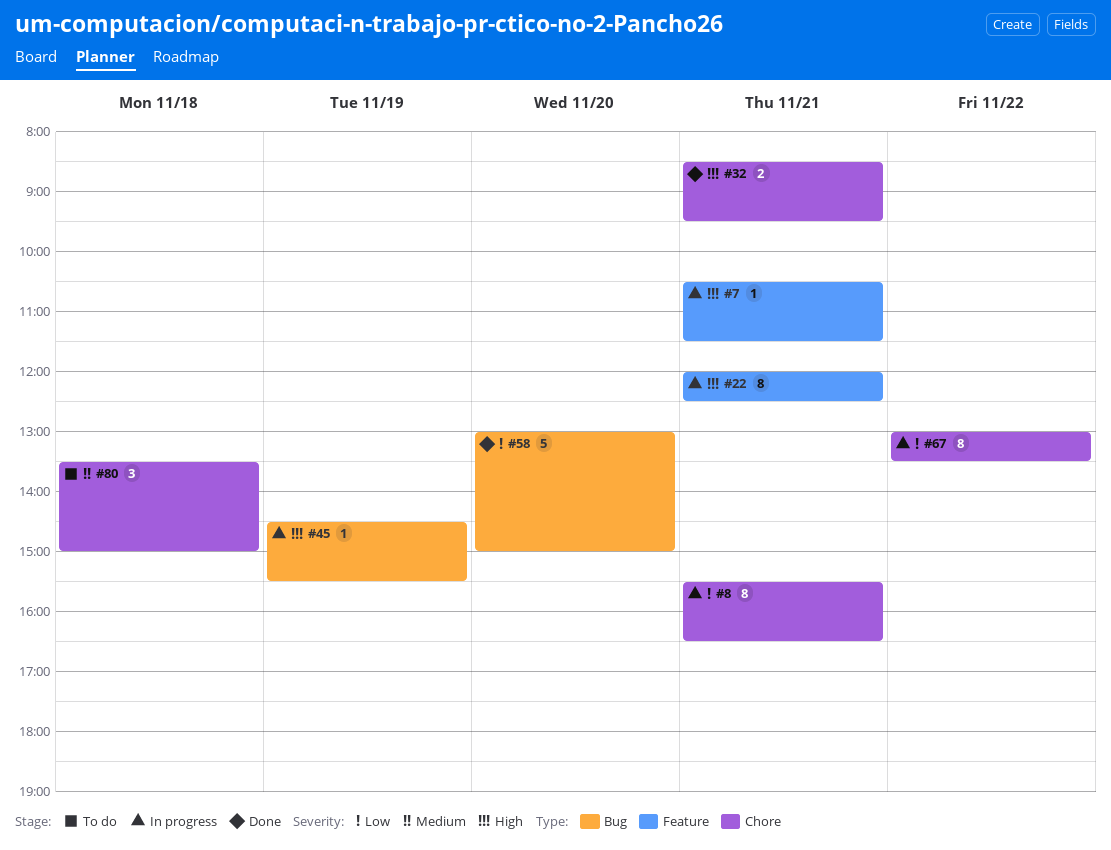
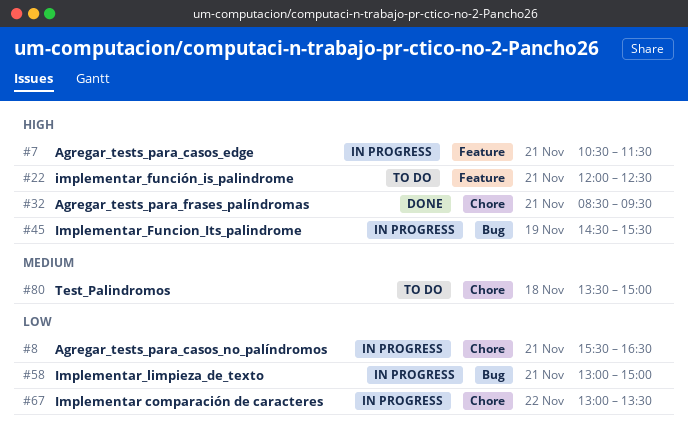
#22, status: In progress -> To do
#58, status: Done -> In progress
#58, day: Nov 20 -> Nov 21

